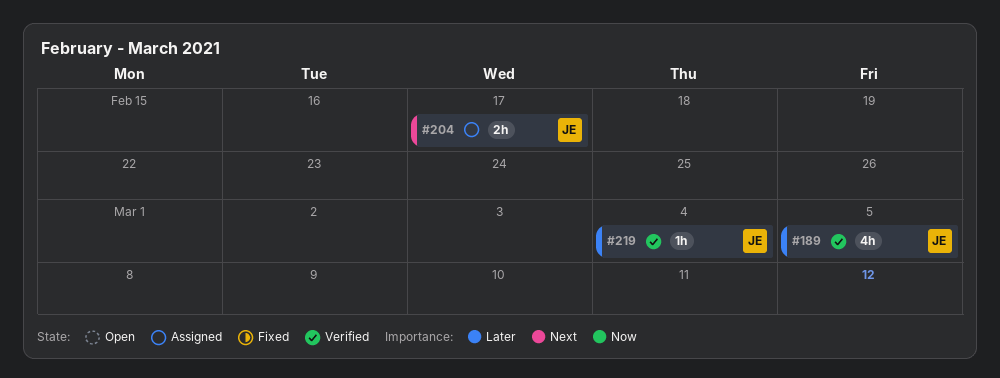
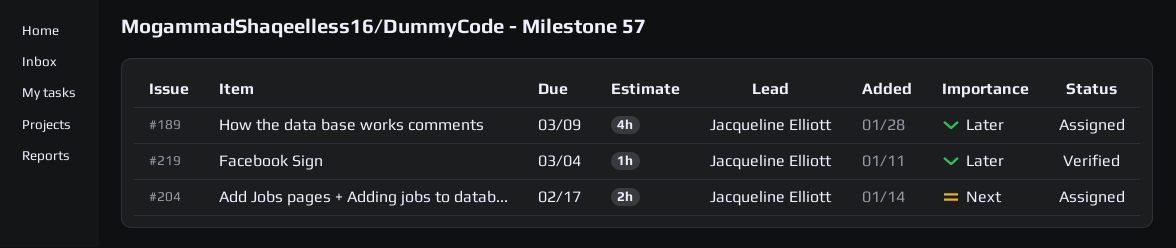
#189, status: Verified -> Assigned
#189, due: Mar 5 -> Mar 9

